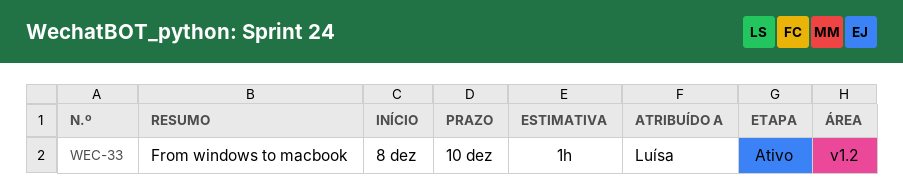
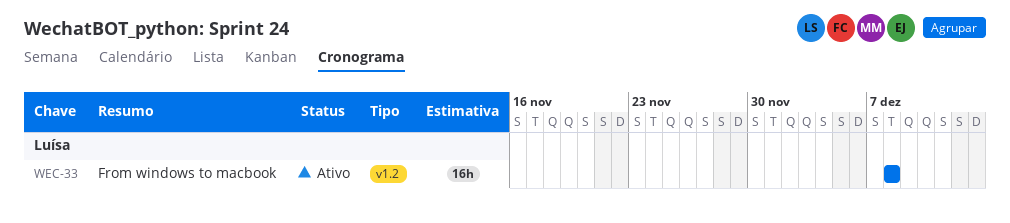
WEC-33, estimate: 1h -> 16h
WEC-33, due: Dec 10 -> Dec 8

